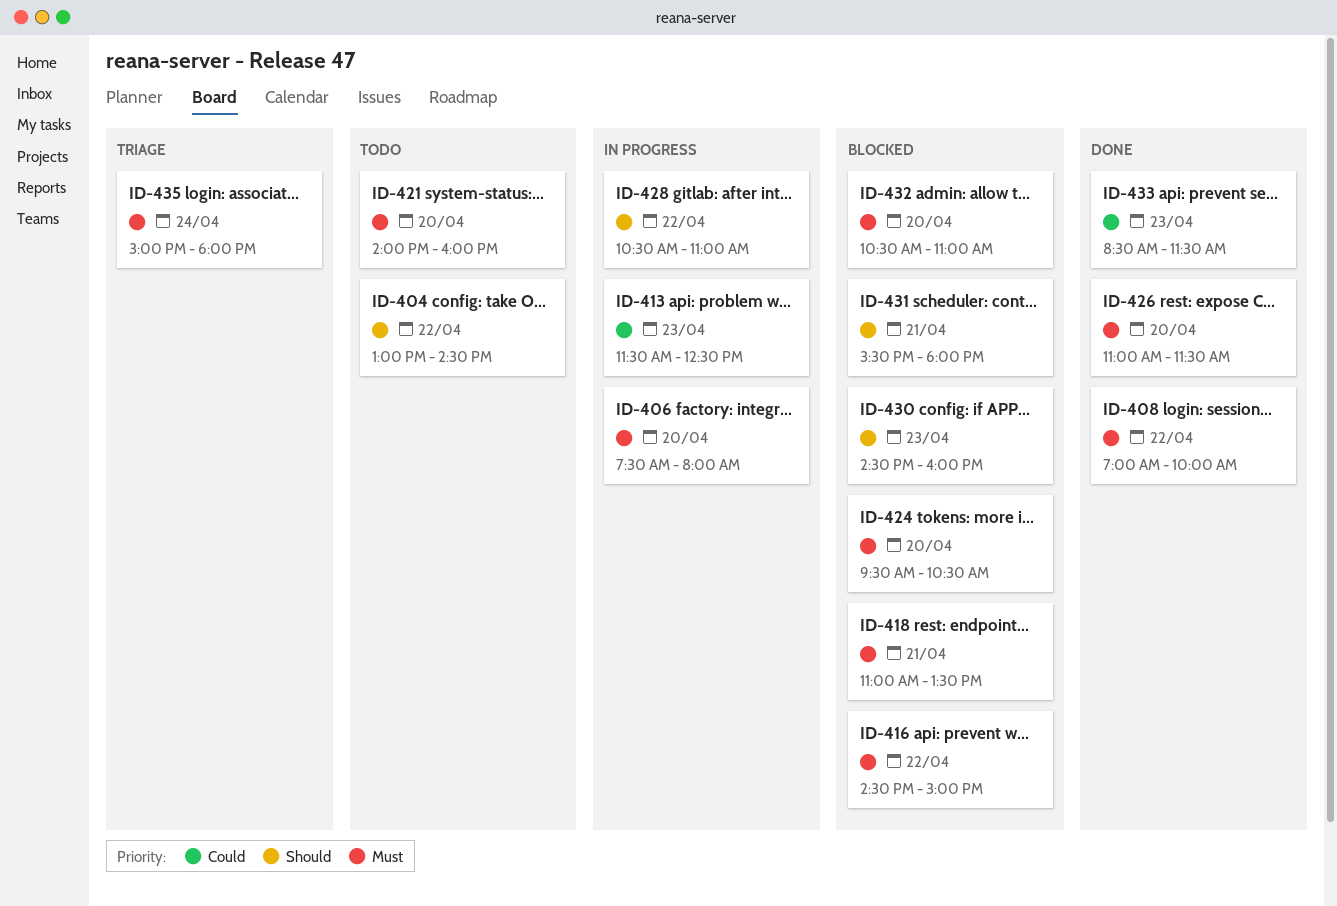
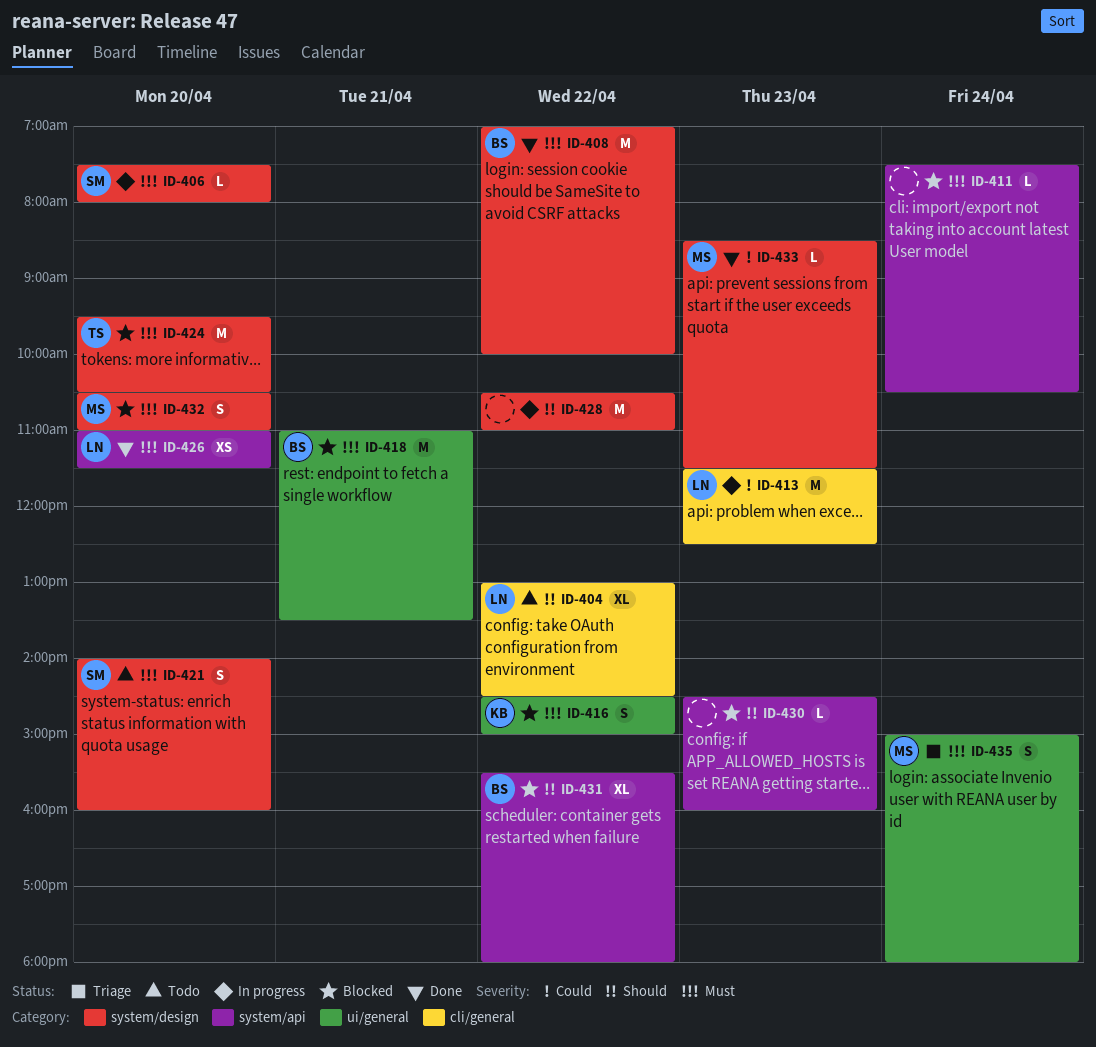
ID-411: none -> present
ID-431, day: Apr 21 -> Apr 22

